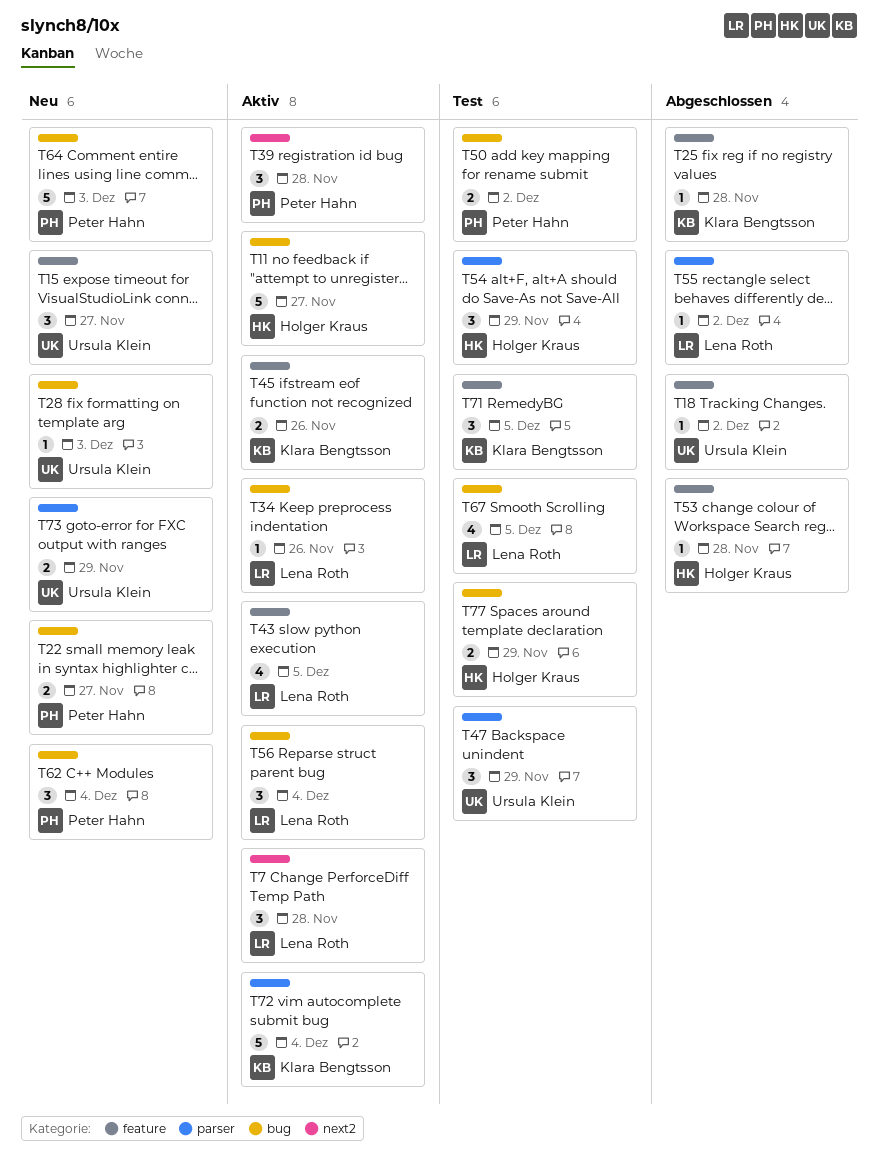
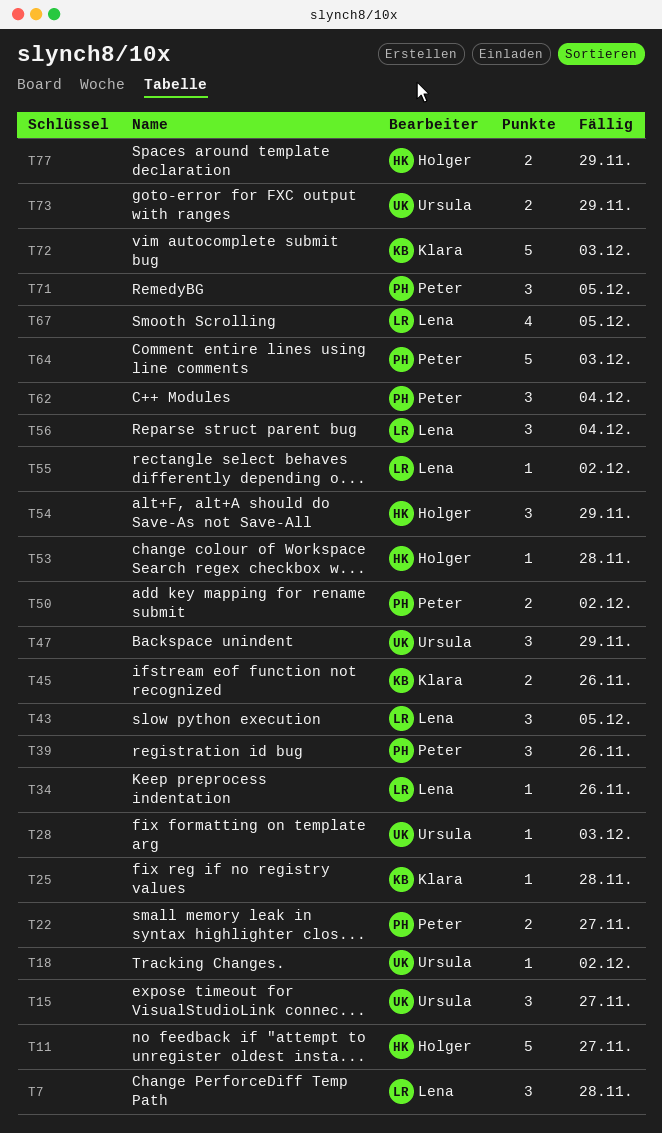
T39, due: Nov 28 -> Nov 26
T43, estimate: 4 -> 3
T71, owner: Klara Bengtsson -> Peter Hahn
T72, due: Dec 4 -> Dec 3

